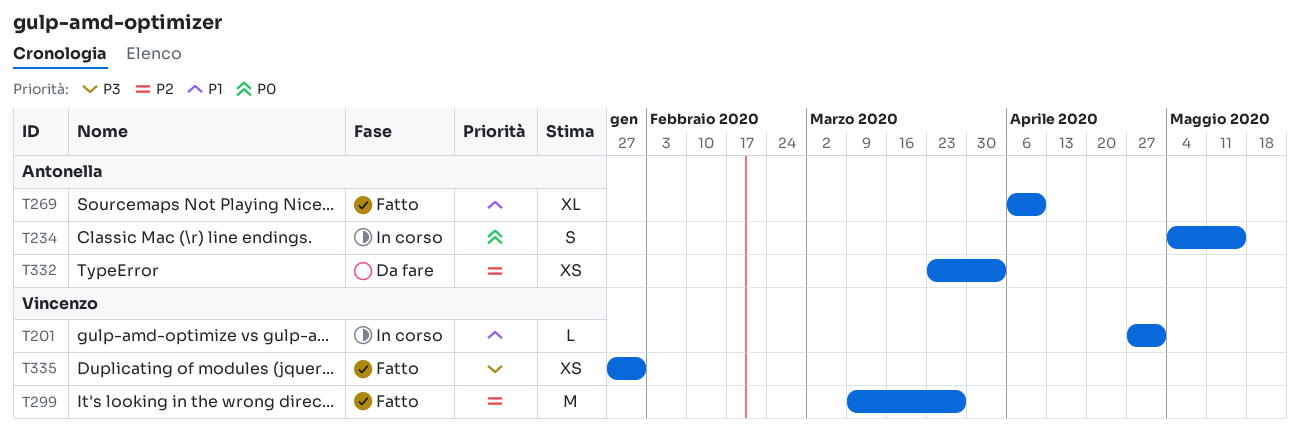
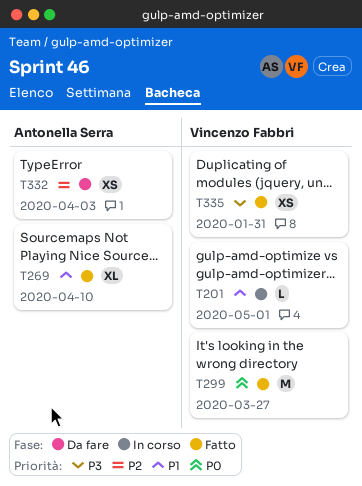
T234: present -> none
T299, priority: P2 -> P0

